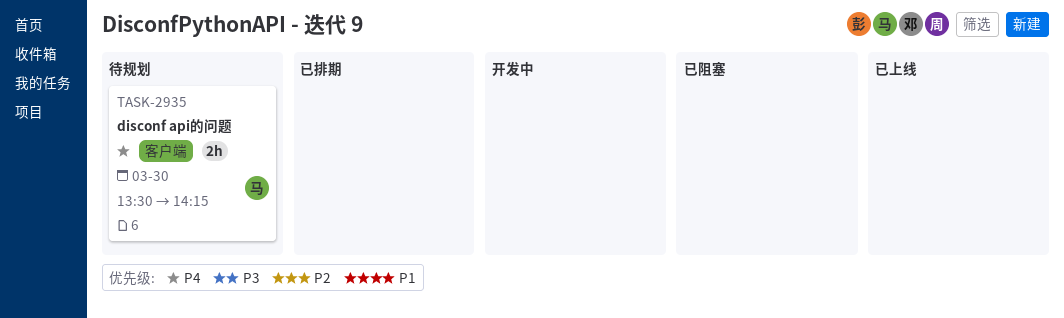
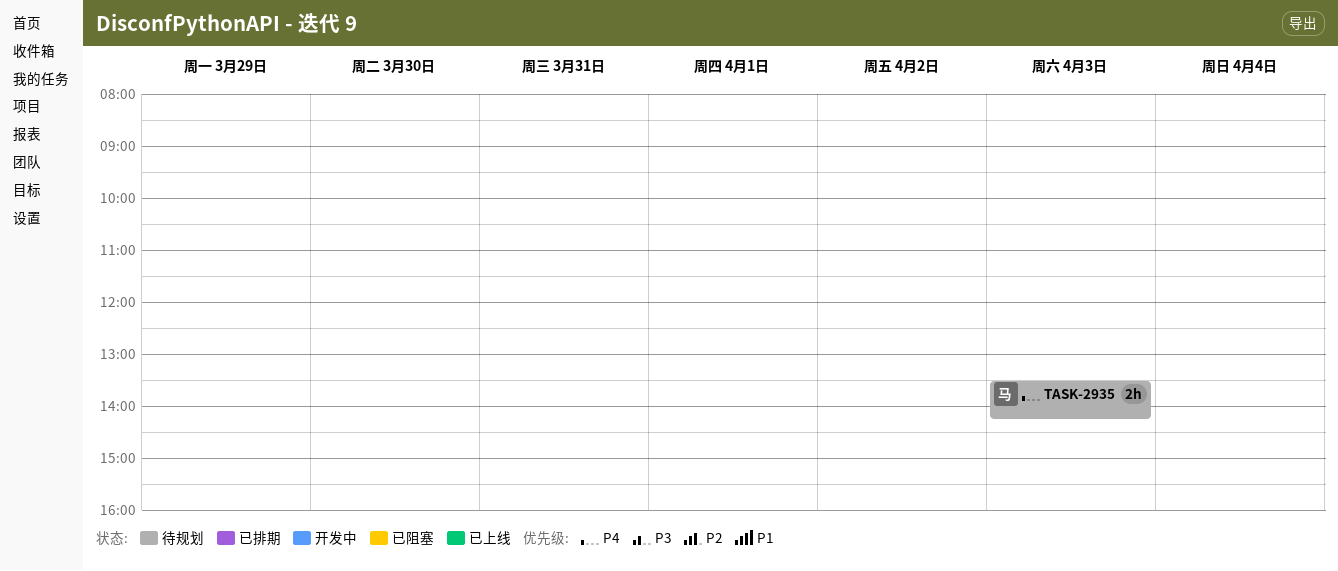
TASK-2935, day: Mar 30 -> Apr 3

